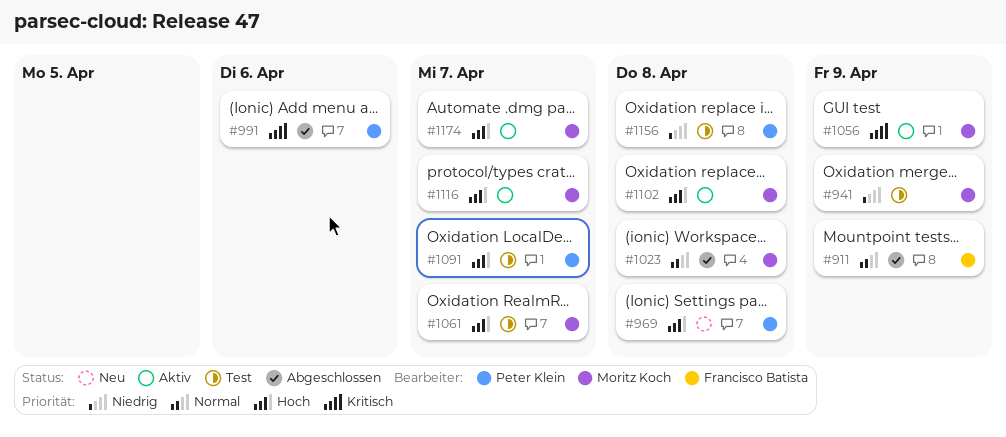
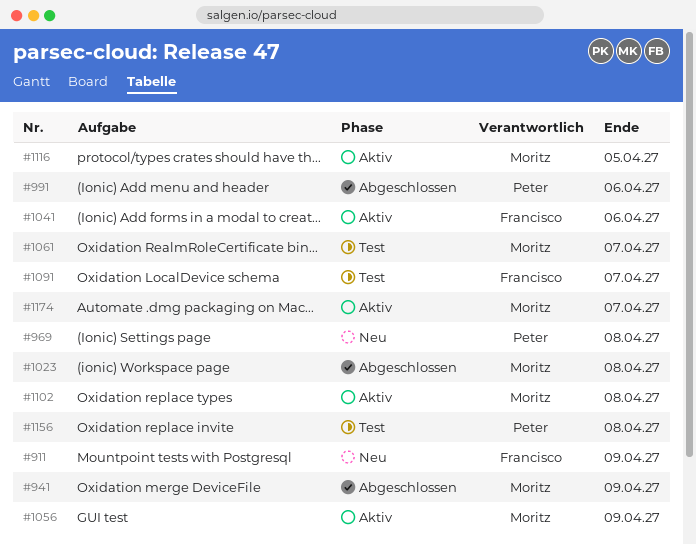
#911, status: Abgeschlossen -> Neu
#941, status: Test -> Abgeschlossen
#1041: none -> present
#1091, owner: Peter Klein -> Francisco Batista
#1116, due: Apr 7 -> Apr 5

